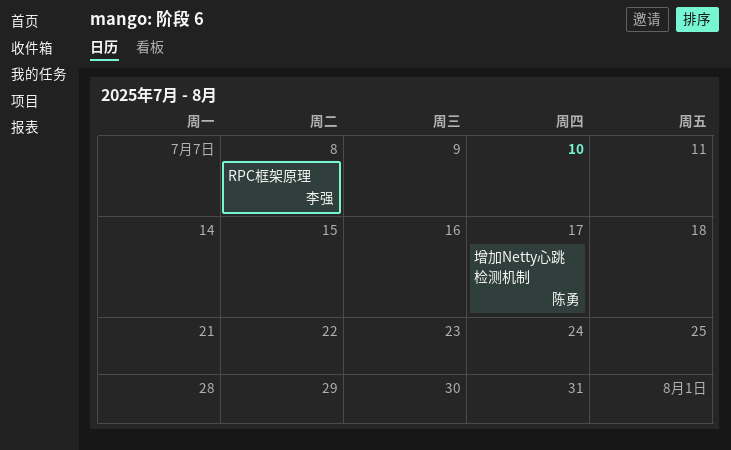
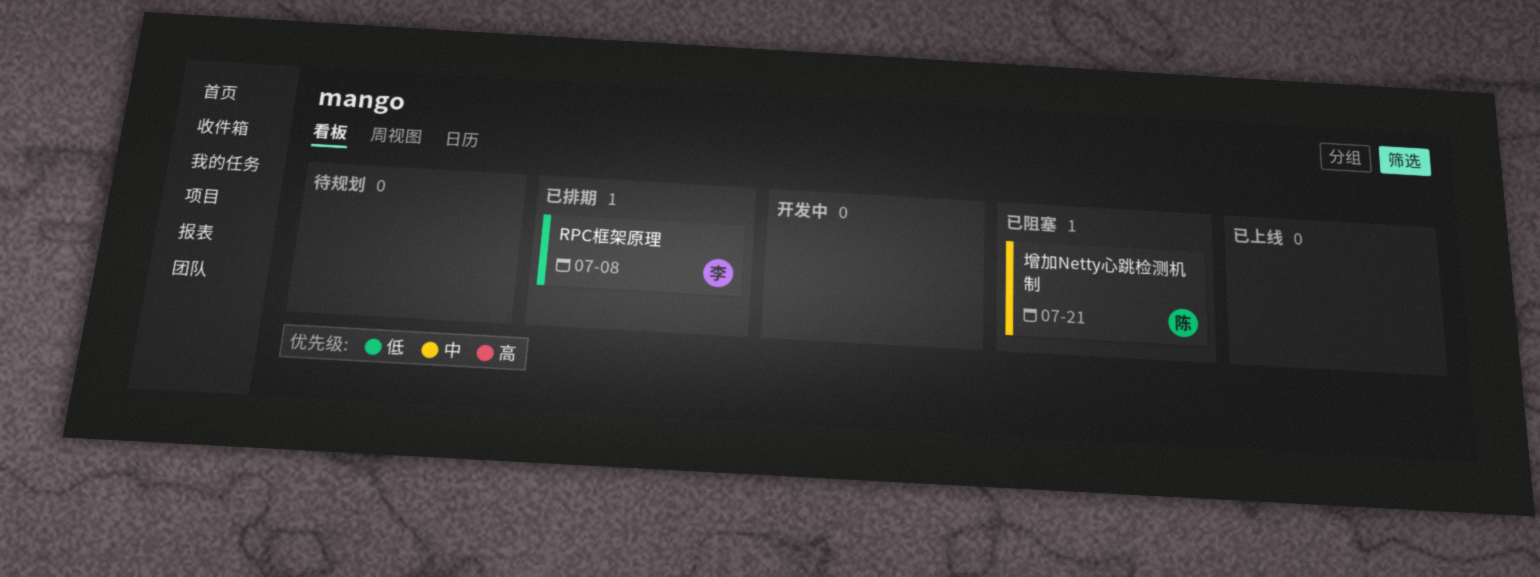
增加Netty心跳检测机制, due: Jul 17 -> Jul 21

